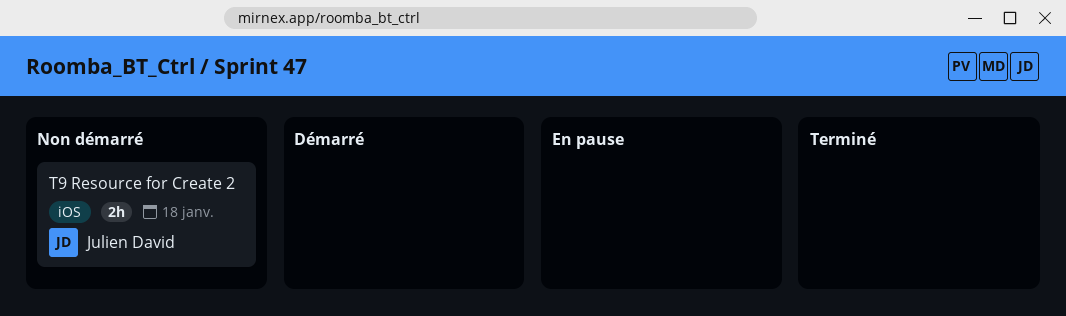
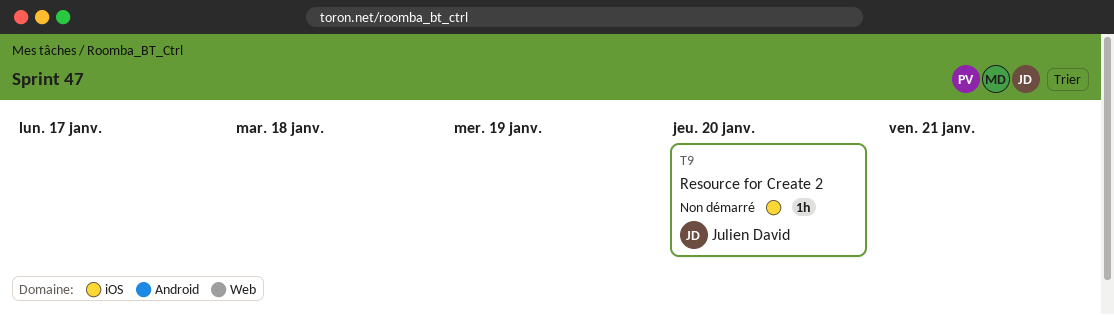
T9, estimate: 2h -> 1h
T9, due: Jan 18 -> Jan 20

